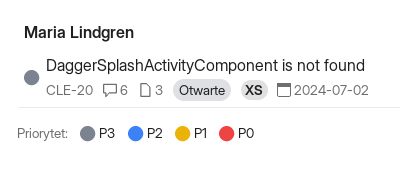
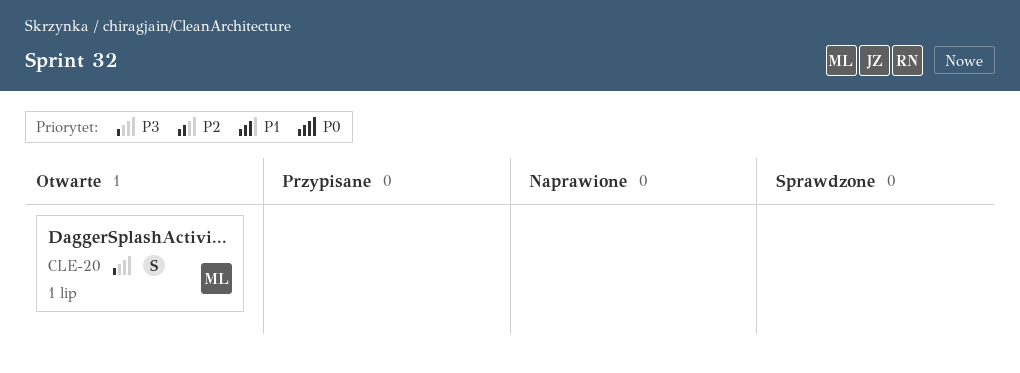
CLE-20, estimate: XS -> S
CLE-20, due: Jul 2 -> Jul 1

